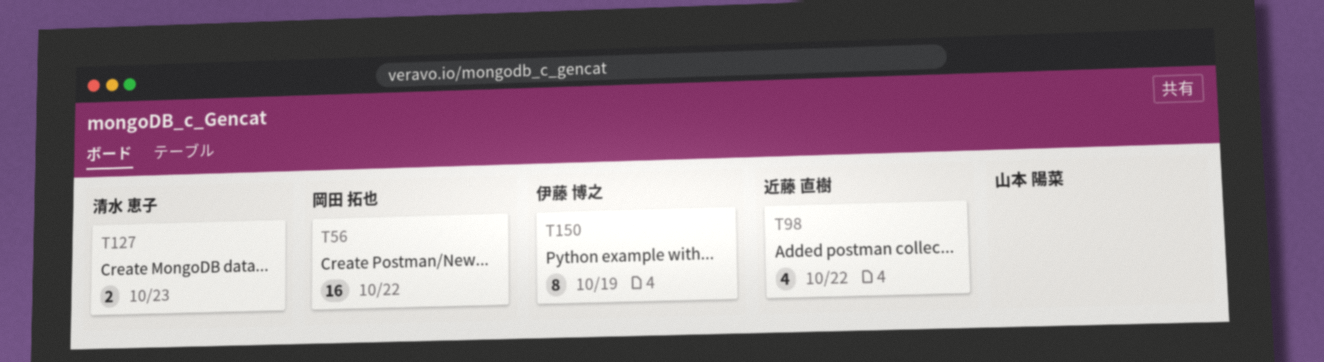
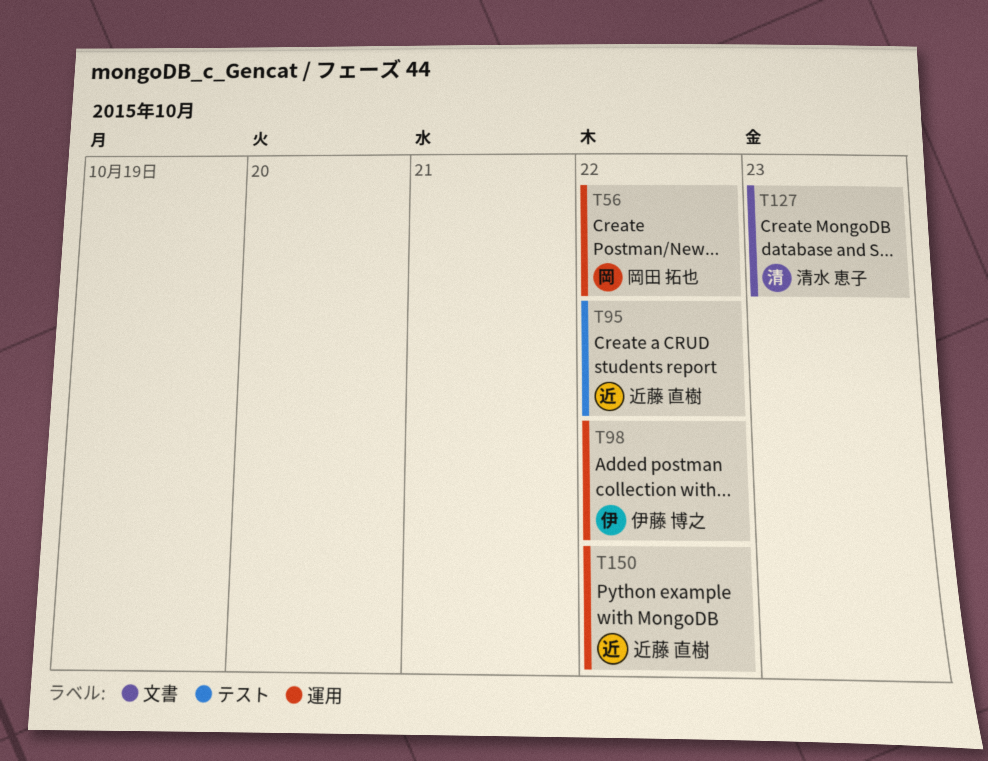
T95: none -> present
T98, owner: 近藤 直樹 -> 伊藤 博之
T150, owner: 伊藤 博之 -> 近藤 直樹
T150, due: Oct 19 -> Oct 22

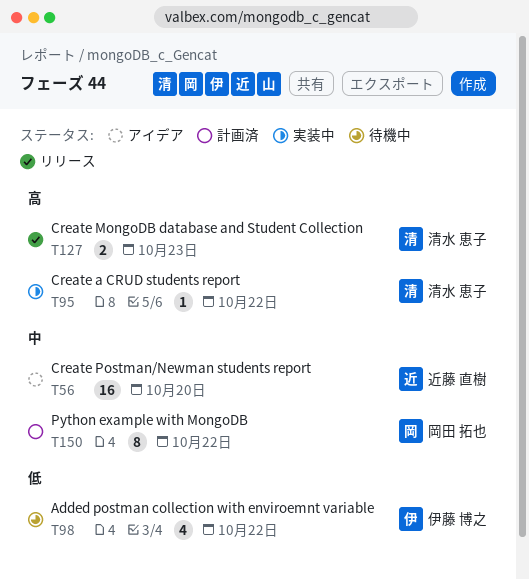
T56, owner: 岡田 拓也 -> 近藤 直樹
T56, due: Oct 22 -> Oct 20
T95, owner: 近藤 直樹 -> 清水 恵子
T150, owner: 近藤 直樹 -> 岡田 拓也

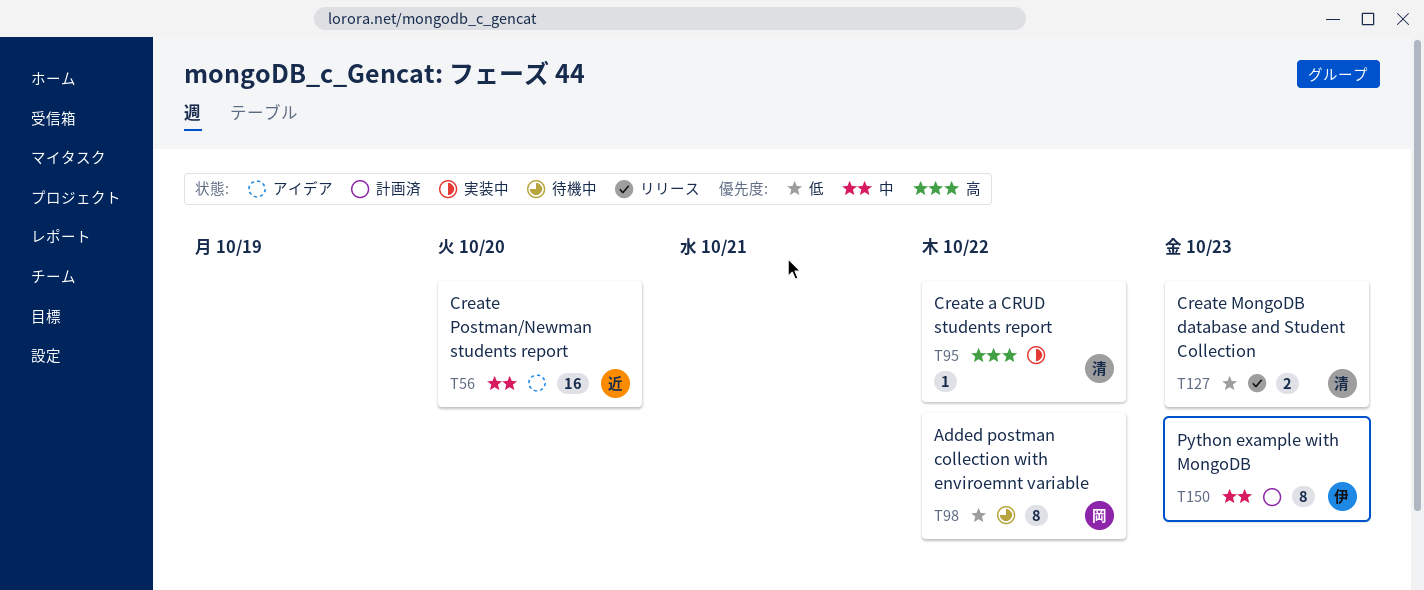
T98, owner: 伊藤 博之 -> 岡田 拓也
T98, estimate: 4 -> 8
T127, priority: 高 -> 低
T150, owner: 岡田 拓也 -> 伊藤 博之
T150, due: Oct 22 -> Oct 23

